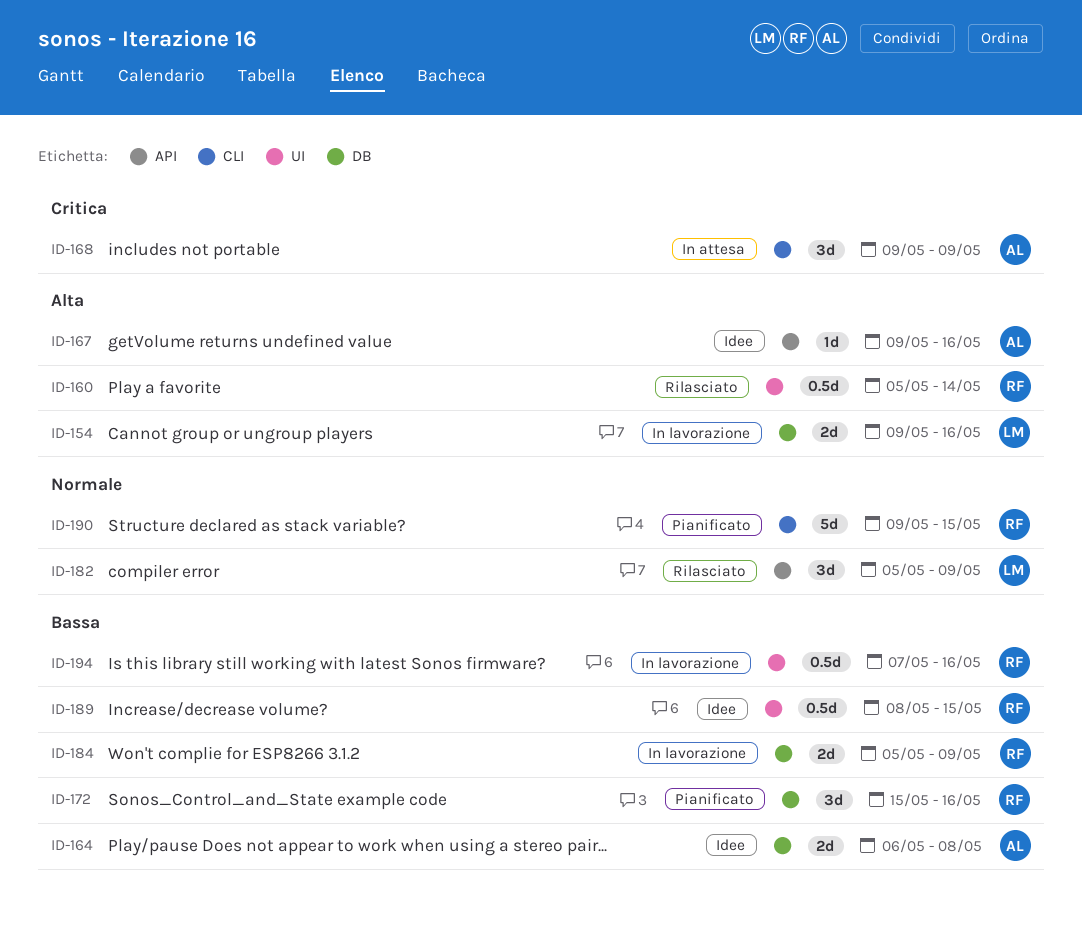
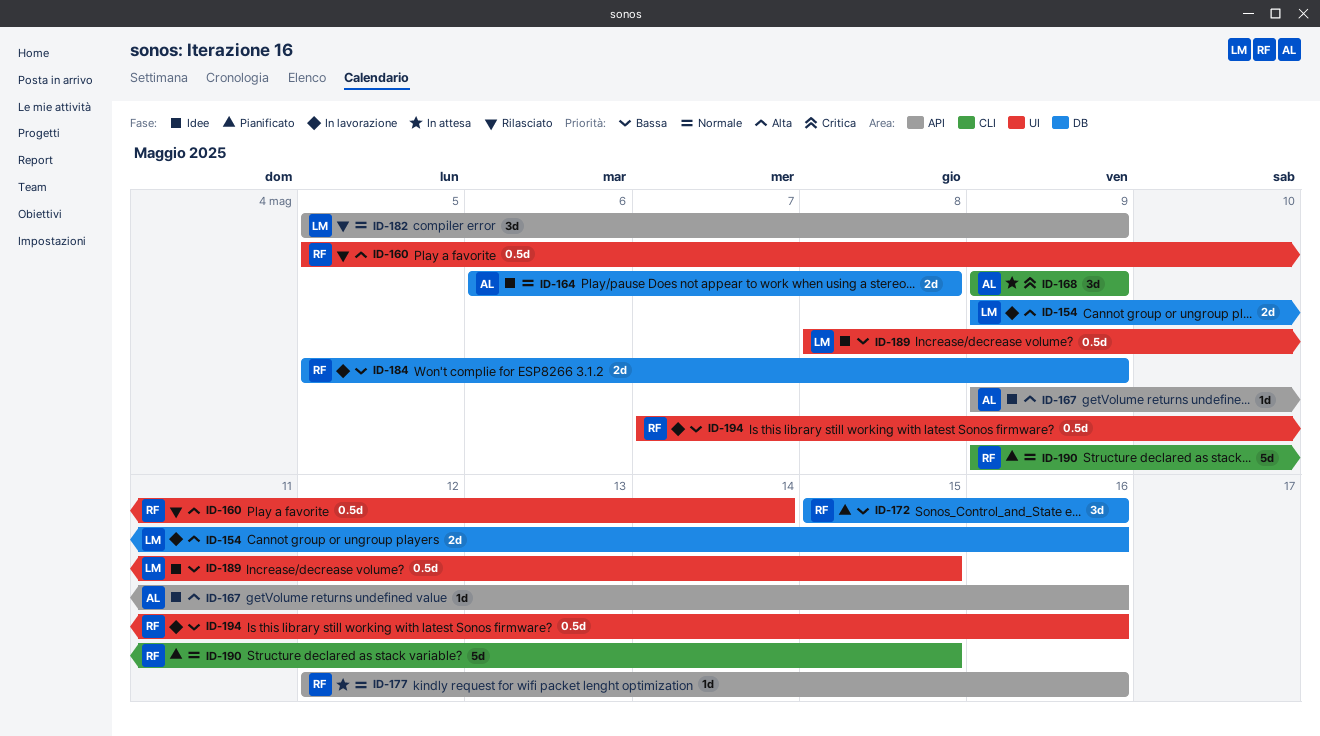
ID-164, priority: Bassa -> Normale
ID-177: none -> present
ID-189, owner: RF -> LM

